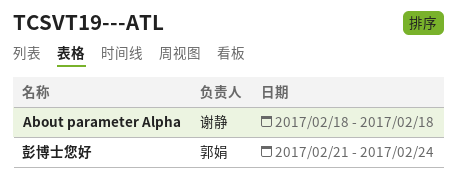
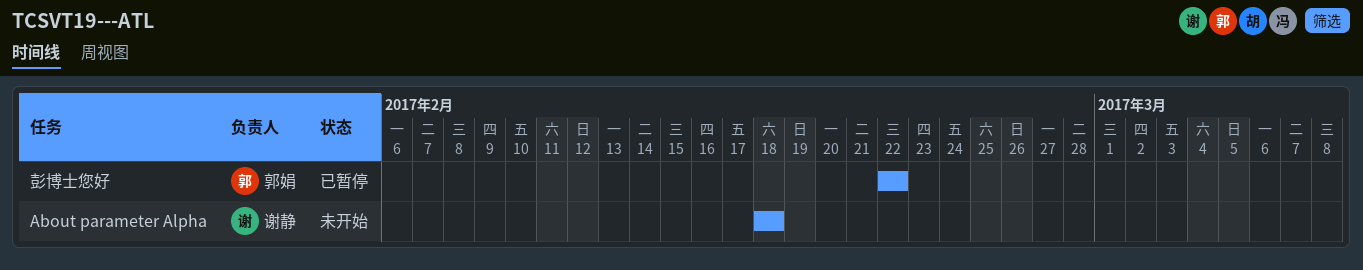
彭博士您好, start: Feb 21 -> Feb 22
彭博士您好, due: Feb 24 -> Feb 22

